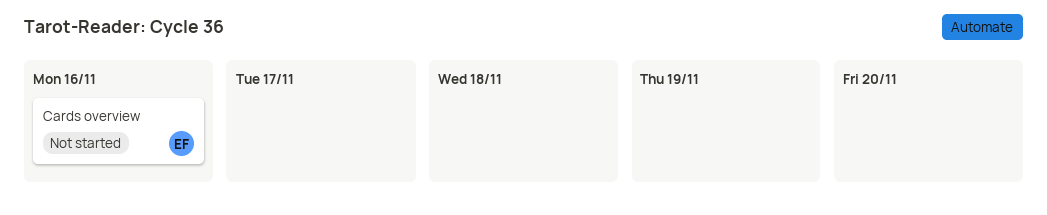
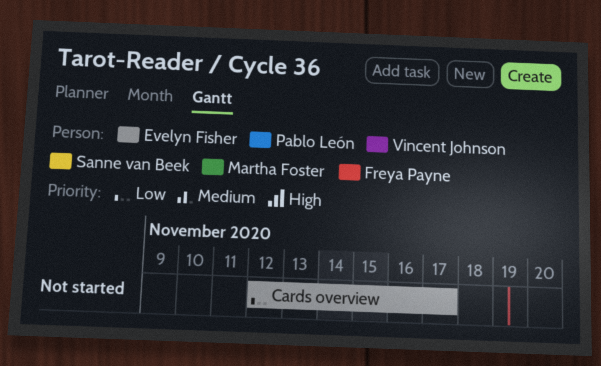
Cards overview, due: Nov 16 -> Nov 17

